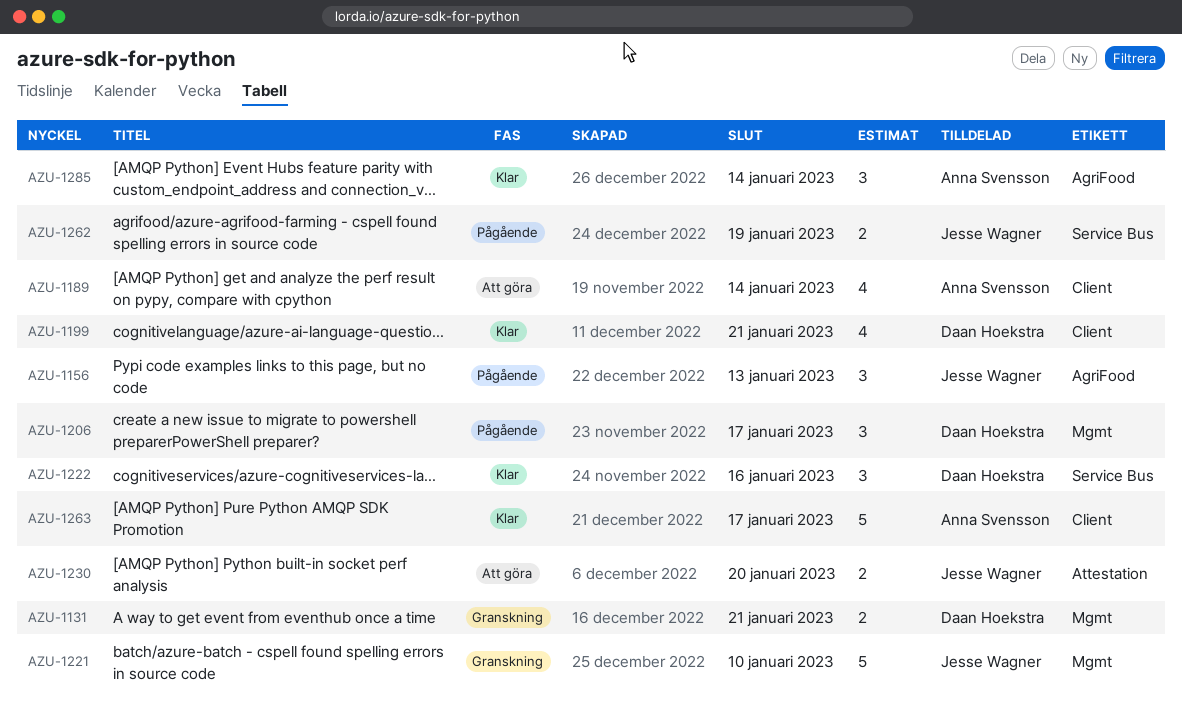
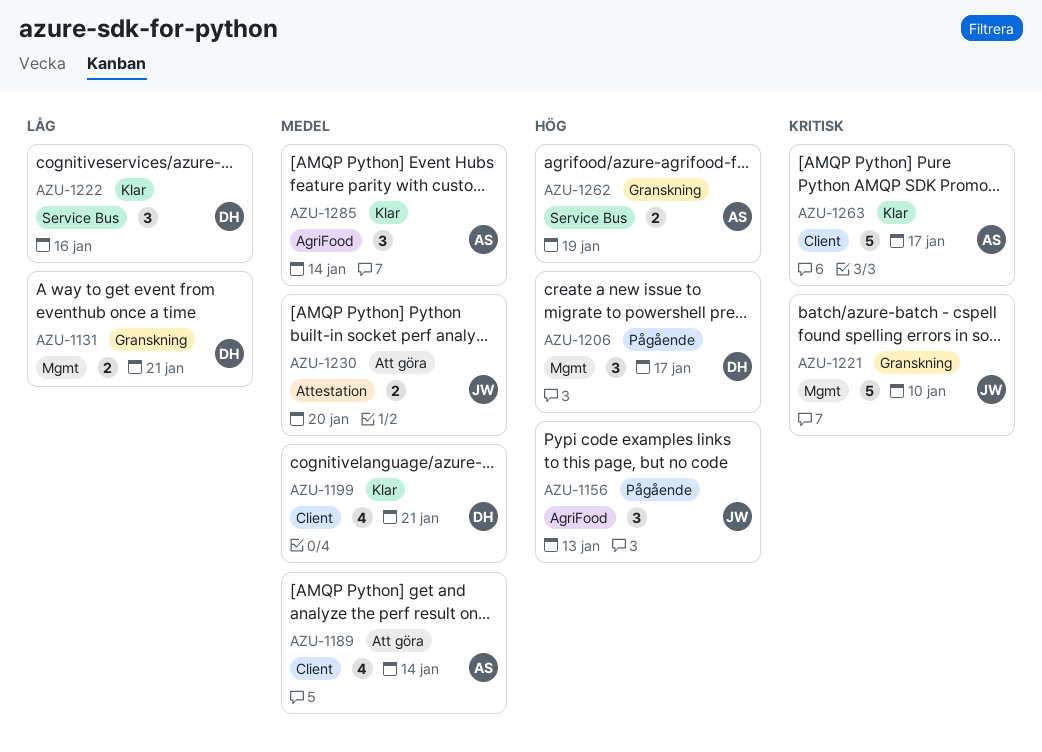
AZU-1262, status: Pågående -> Granskning
AZU-1262, owner: Jesse Wagner -> Anna Svensson

